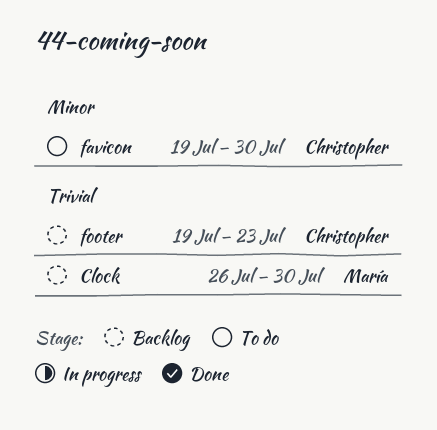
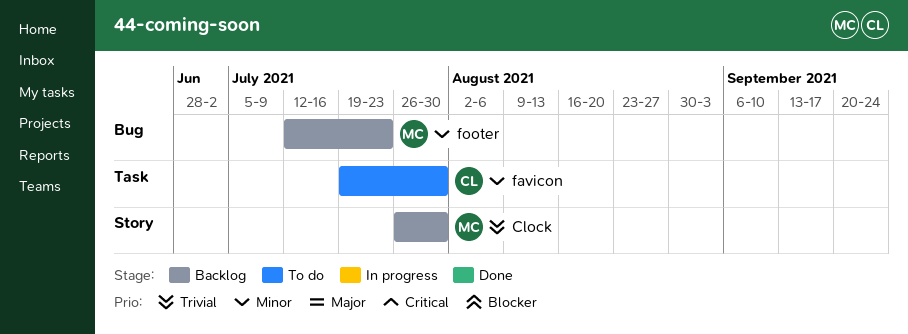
footer, owner: Christopher -> María
footer, priority: Trivial -> Minor
footer, start: Jul 19 -> Jul 12

